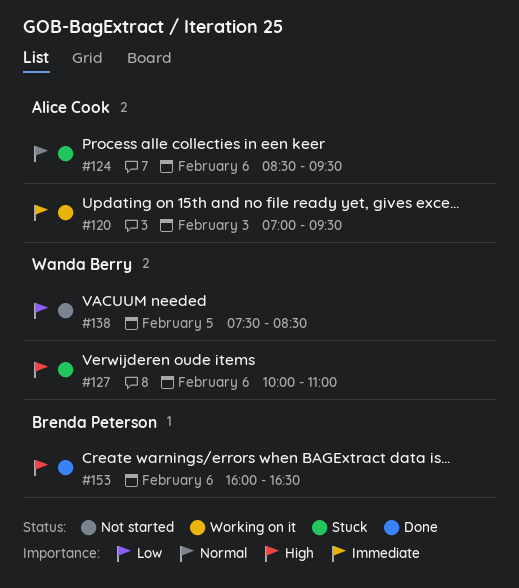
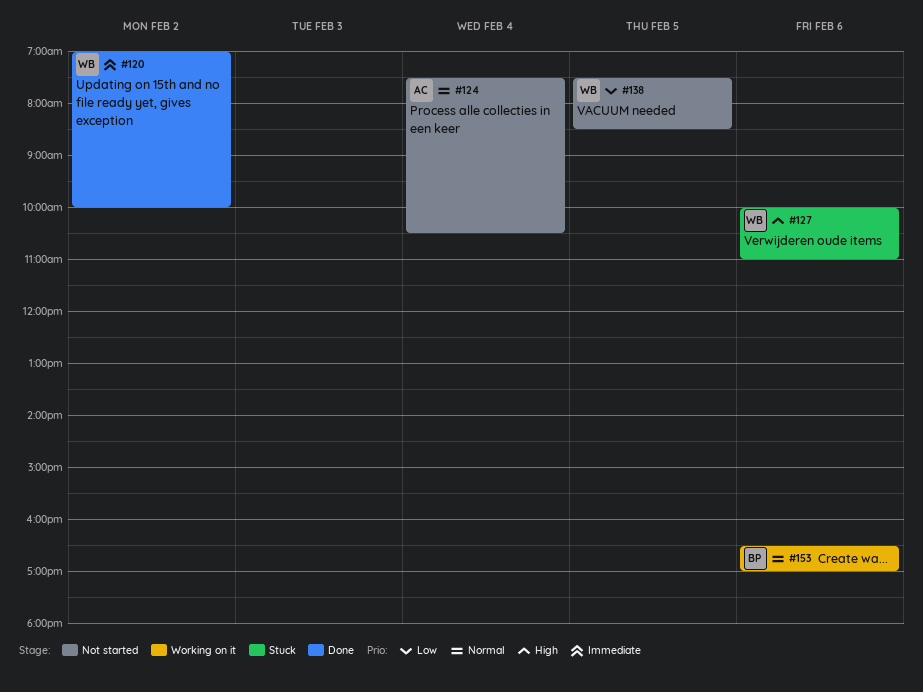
#120, status: Working on it -> Done
#120, owner: Alice Cook -> Wanda Berry
#120, day: Feb 3 -> Feb 2
#120, ends: 09:30 -> 10:00
#124, status: Stuck -> Not started
#124, day: Feb 6 -> Feb 4
#124, begins: 08:30 -> 07:30
#124, ends: 09:30 -> 10:30
#153, status: Done -> Working on it
#153, priority: High -> Normal
#153, begins: 16:00 -> 16:30
#153, ends: 16:30 -> 17:00

